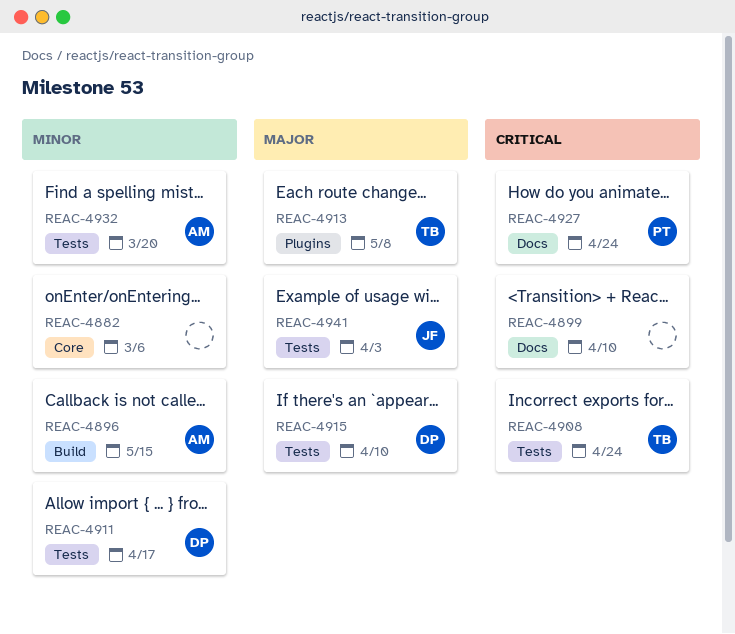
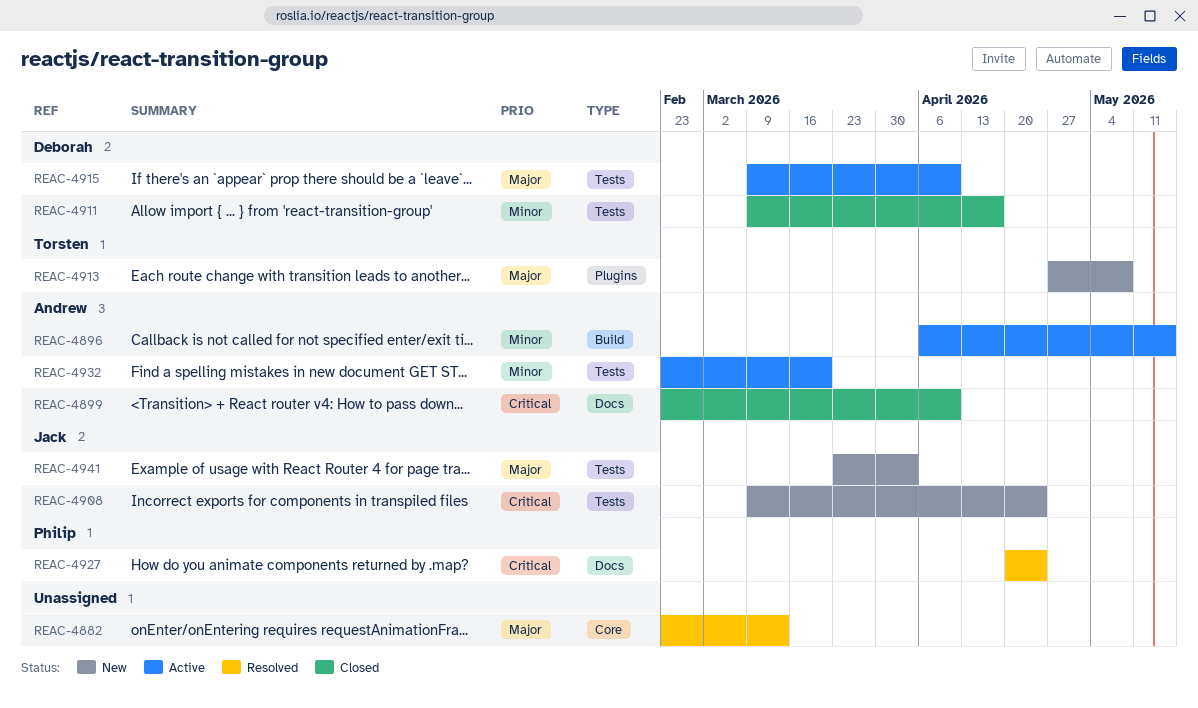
REAC-4882, priority: Minor -> Major
REAC-4882, due: Mar 6 -> Mar 13
REAC-4899, owner: none -> Andrew
REAC-4908, owner: Torsten -> Jack

